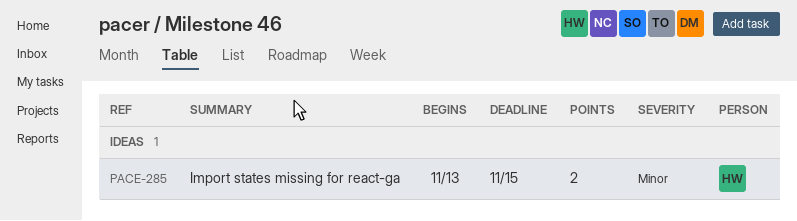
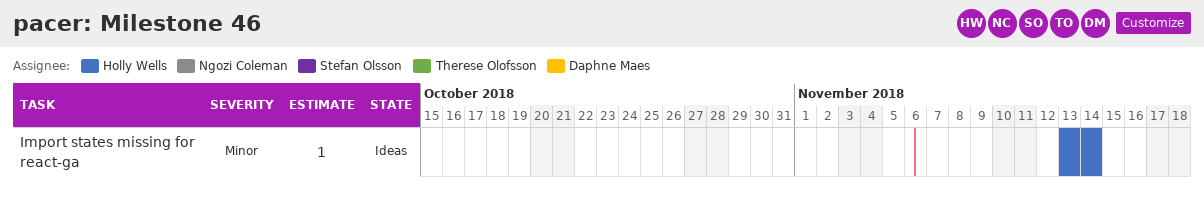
Import states missing for react-ga, estimate: 2 -> 1
Import states missing for react-ga, due: Nov 15 -> Nov 14

